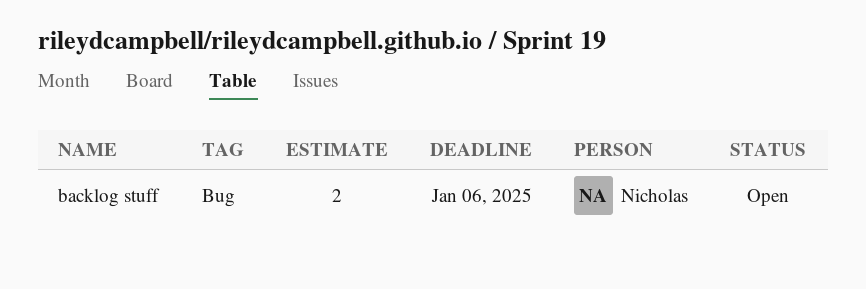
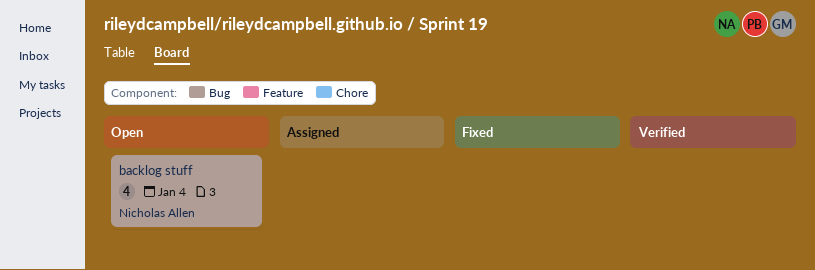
backlog stuff, estimate: 2 -> 4
backlog stuff, due: Jan 6 -> Jan 4

